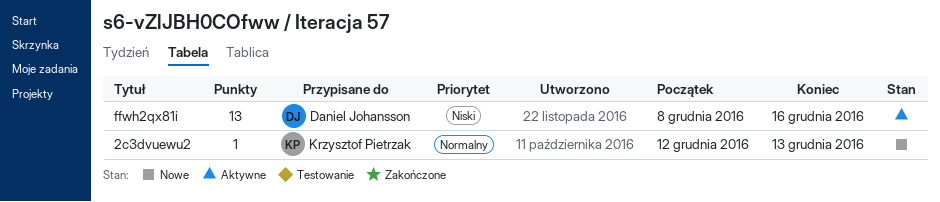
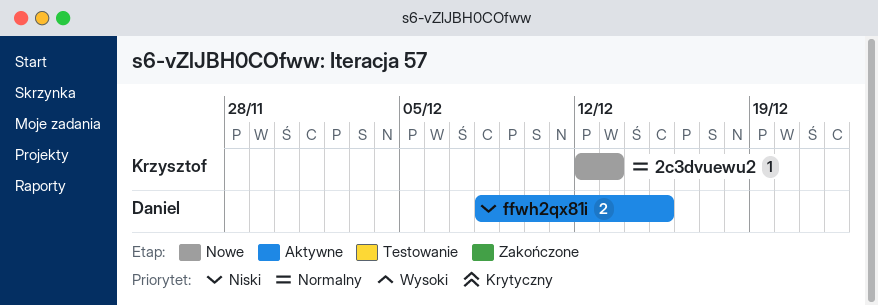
ffwh2qx81i, estimate: 13 -> 2
ffwh2qx81i, due: Dec 16 -> Dec 15

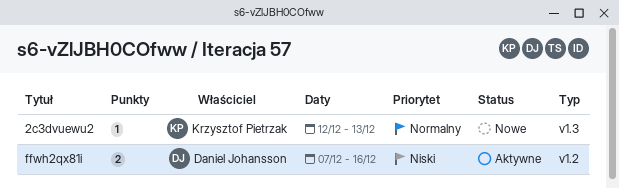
ffwh2qx81i, start: Dec 8 -> Dec 7
ffwh2qx81i, due: Dec 15 -> Dec 16

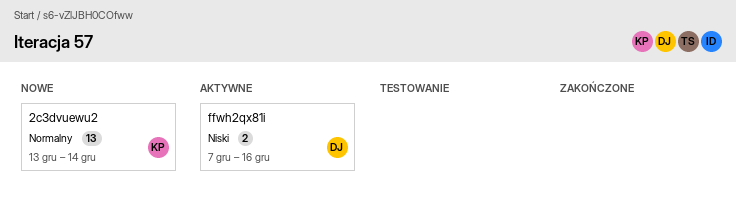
2c3dvuewu2, estimate: 1 -> 13
2c3dvuewu2, start: Dec 12 -> Dec 13
2c3dvuewu2, due: Dec 13 -> Dec 14

